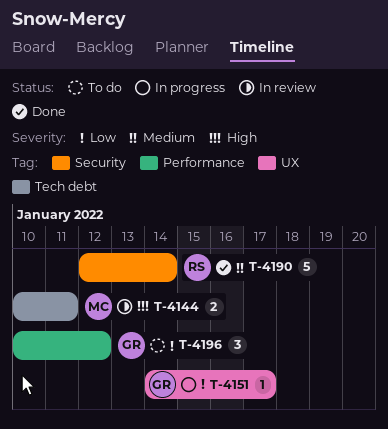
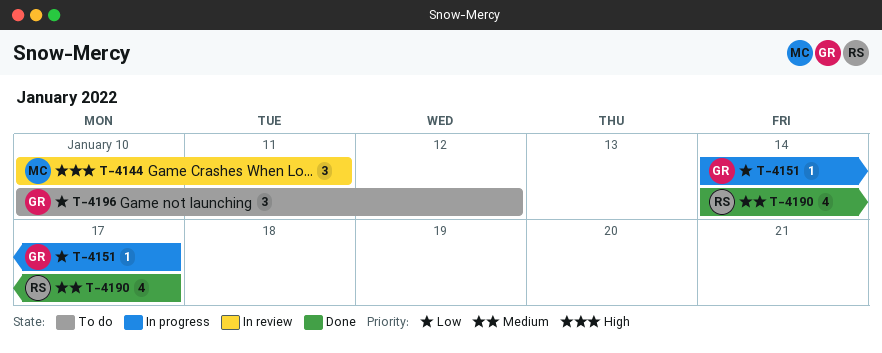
T-4144, estimate: 2 -> 3
T-4190, estimate: 5 -> 4
T-4190, start: Jan 12 -> Jan 14
T-4190, due: Jan 14 -> Jan 17

